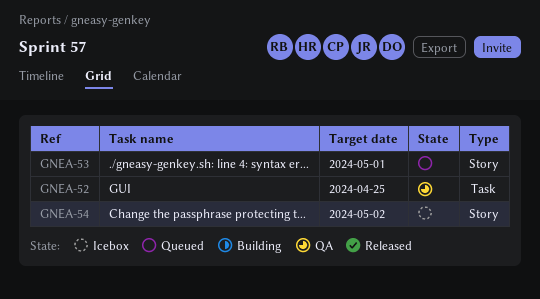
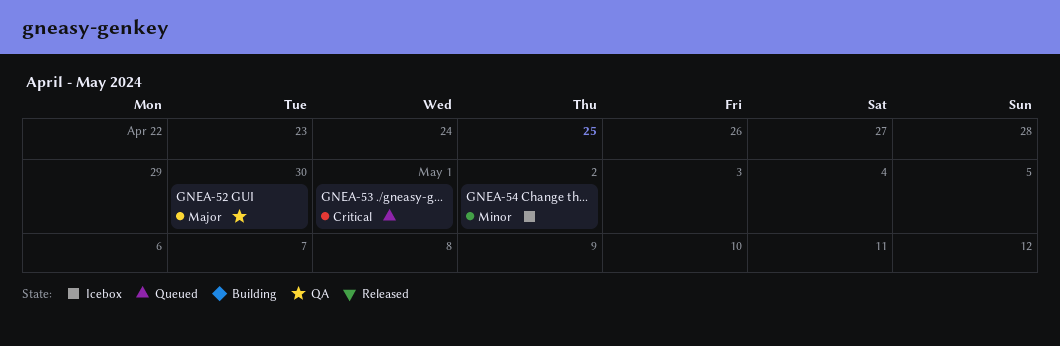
GNEA-52, due: Apr 25 -> Apr 30

